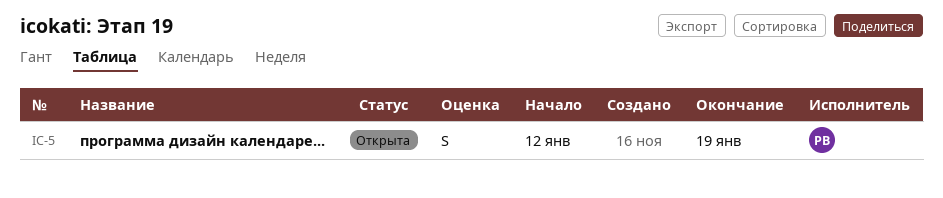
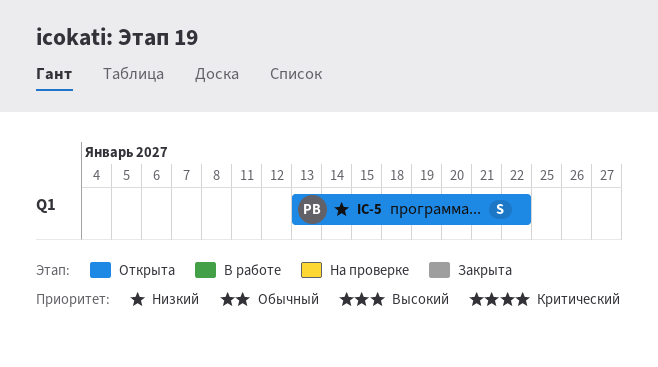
IC-5, start: Jan 12 -> Jan 13
IC-5, due: Jan 19 -> Jan 22

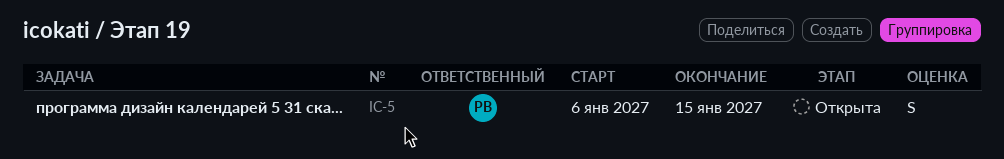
IC-5, start: Jan 13 -> Jan 6
IC-5, due: Jan 22 -> Jan 15

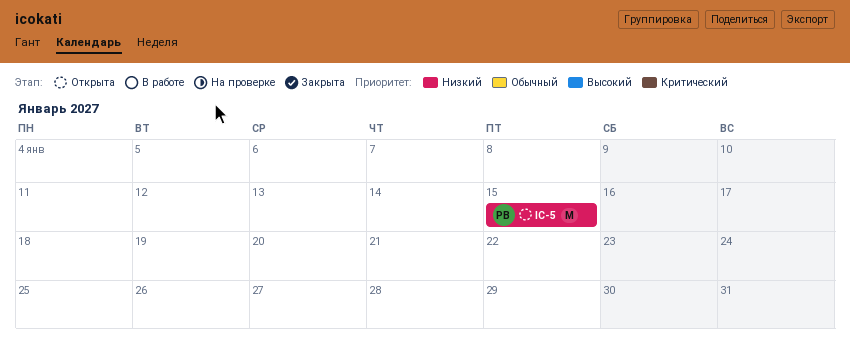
IC-5, estimate: S -> M
IC-5, start: Jan 6 -> Jan 15

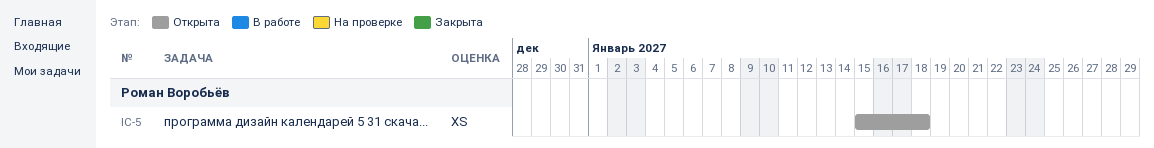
IC-5, estimate: M -> XS
IC-5, due: Jan 15 -> Jan 18

